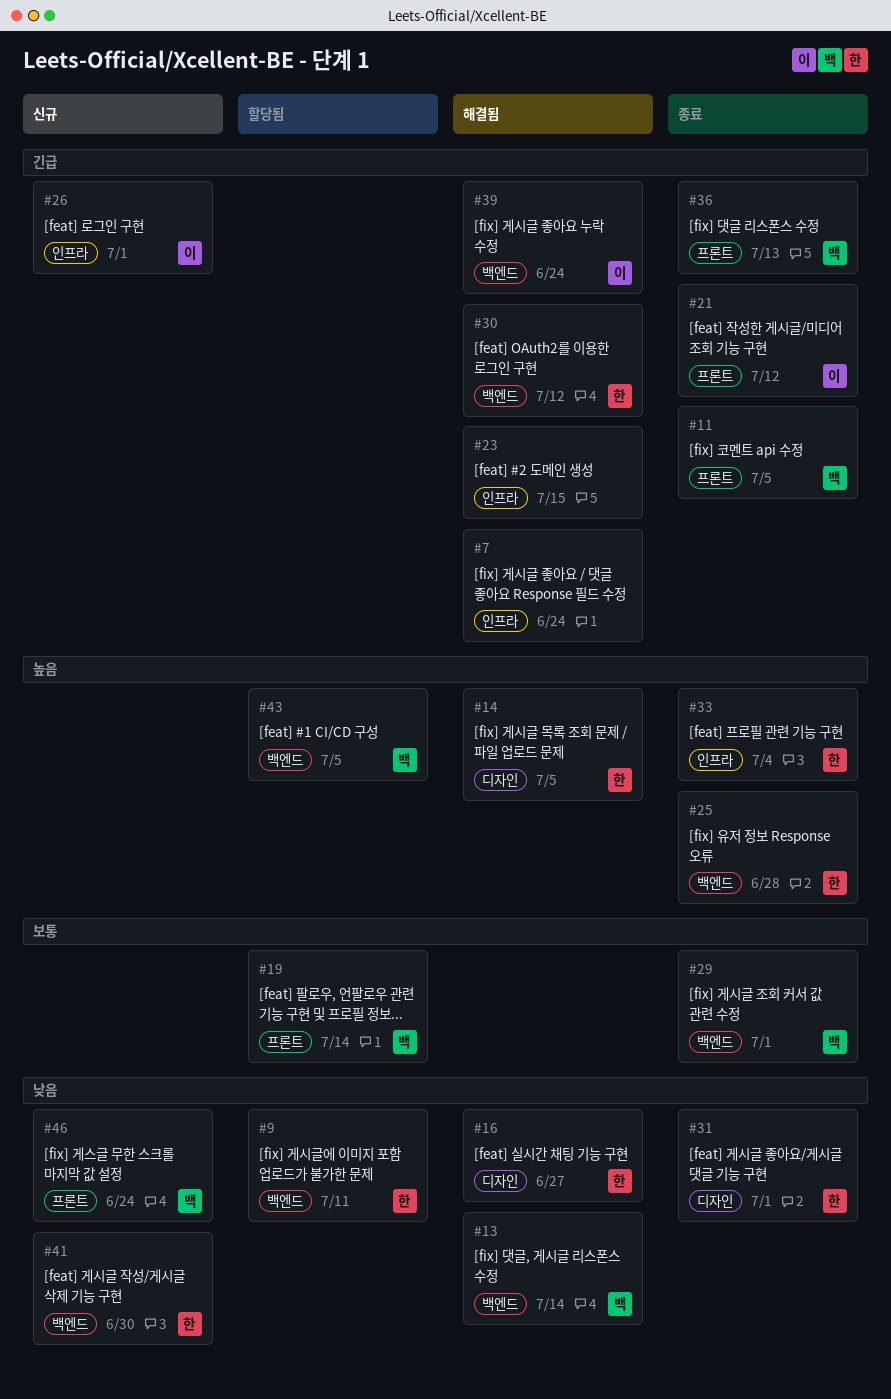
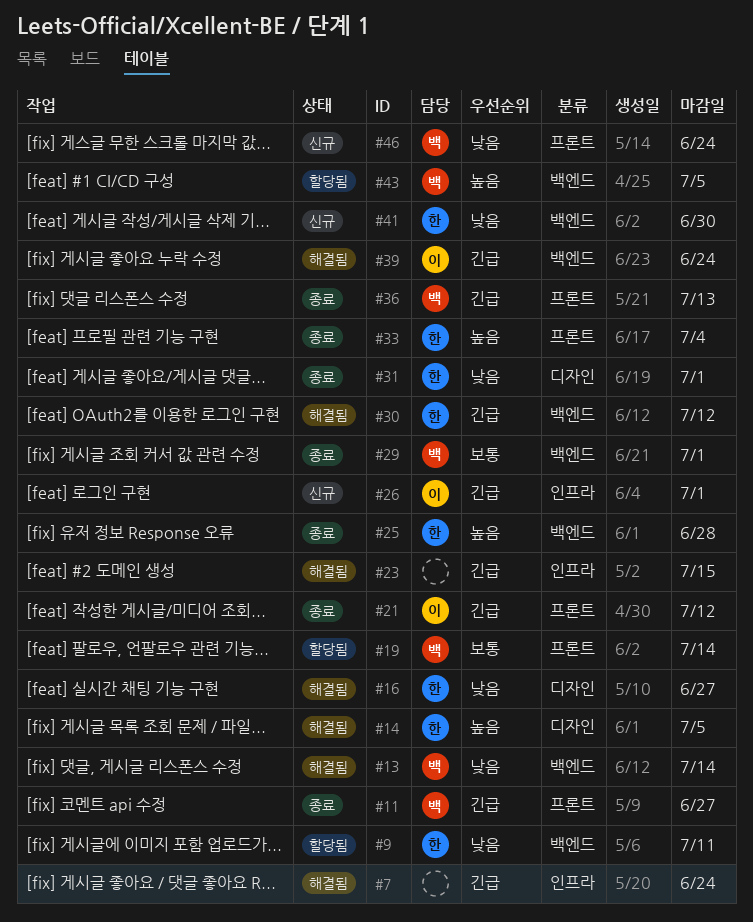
#11, due: Jul 5 -> Jun 27
#33, label: 인프라 -> 프론트

